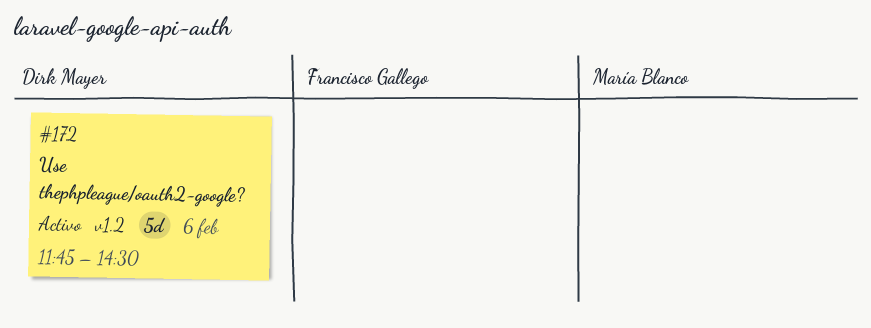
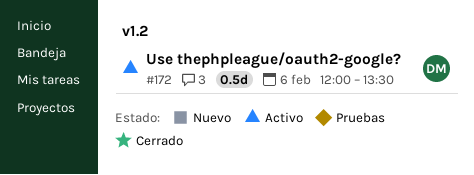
#172, estimate: 5d -> 0.5d
#172, begins: 11:45 -> 12:00
#172, ends: 14:30 -> 13:30

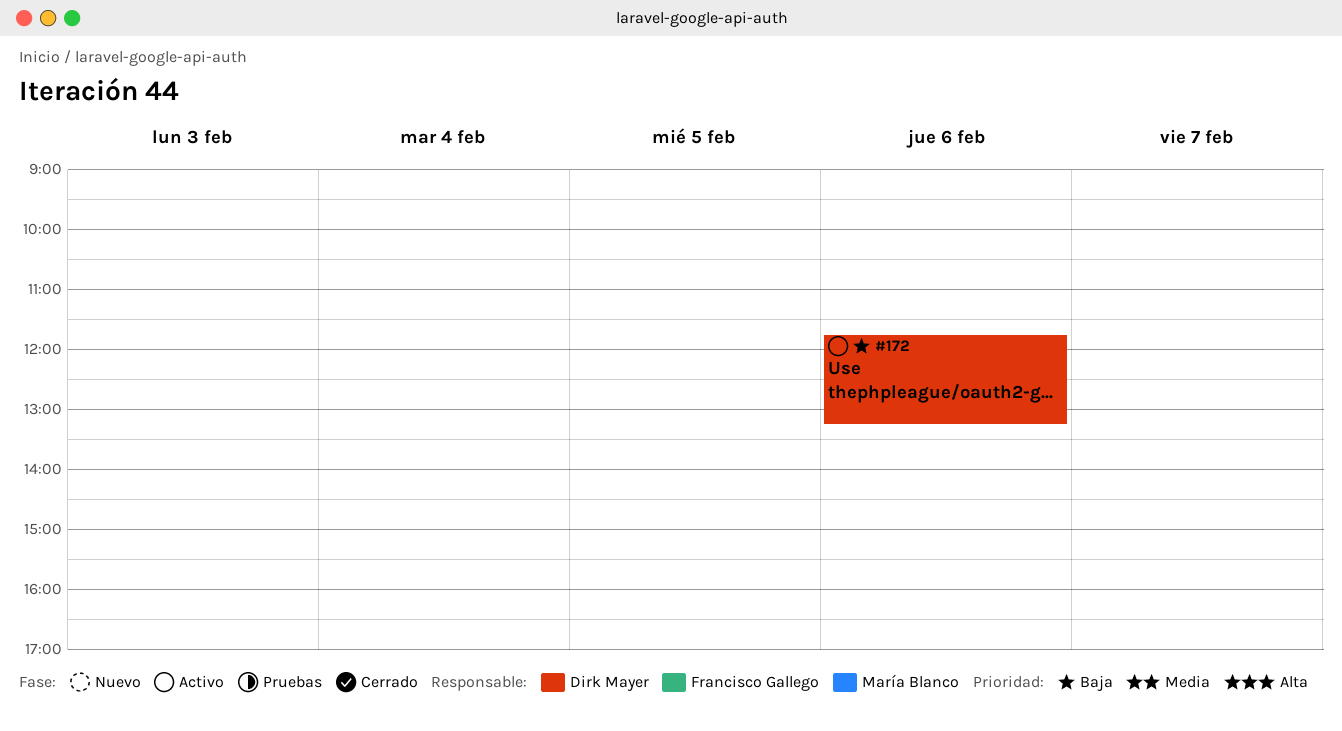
#172, begins: 12:00 -> 11:45
#172, ends: 13:30 -> 13:15

